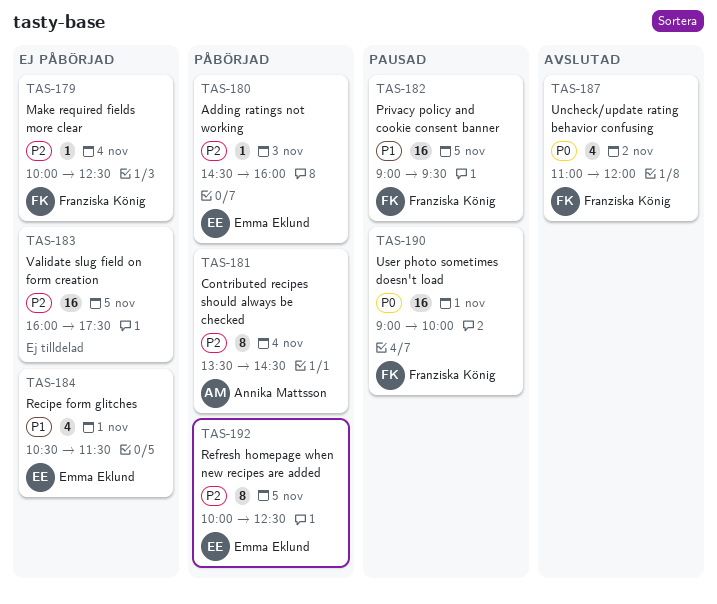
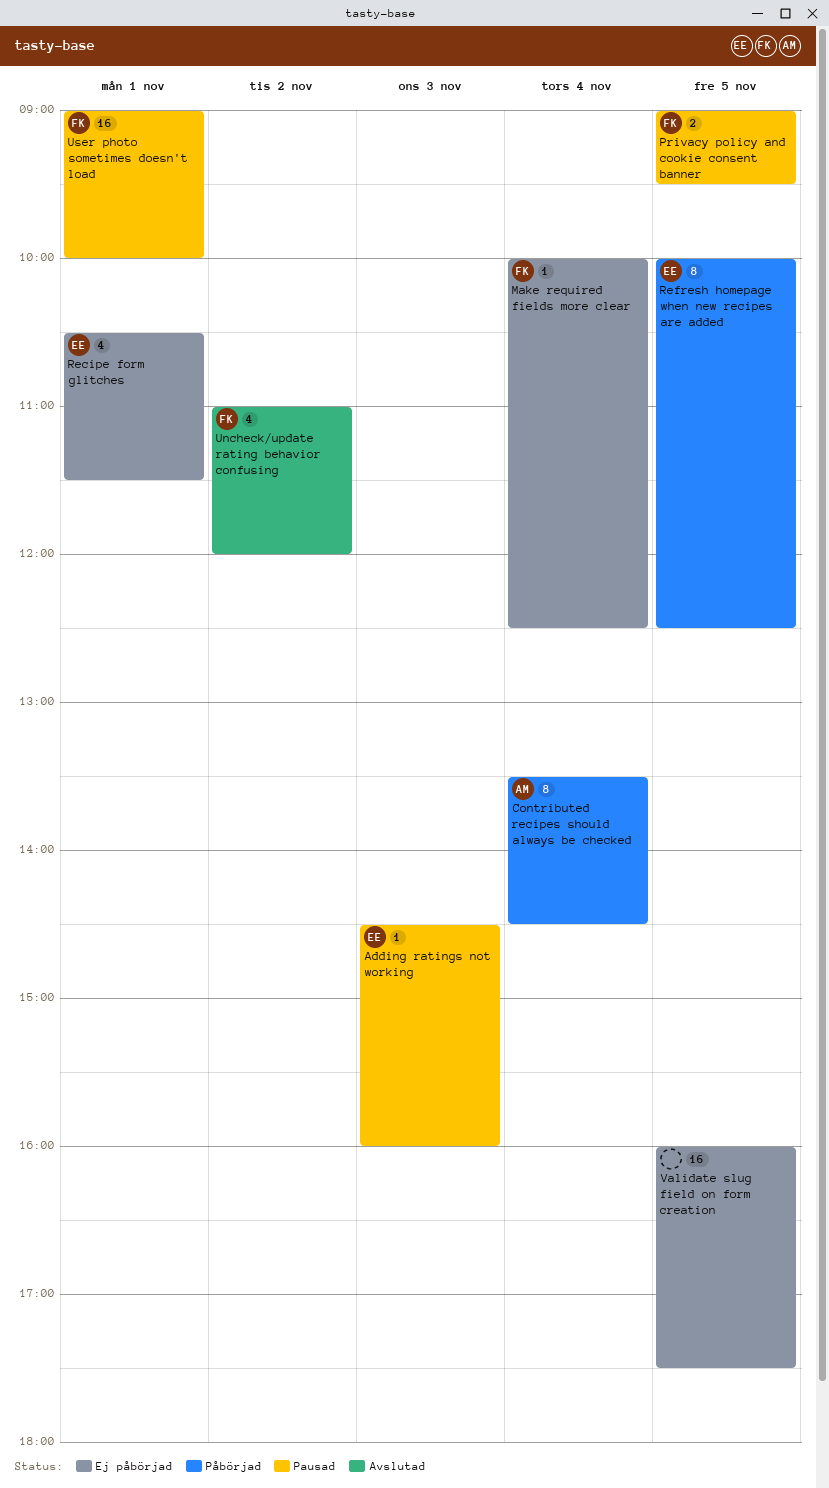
Adding ratings not working, status: Påbörjad -> Pausad
Privacy policy and cookie consent banner, estimate: 16 -> 2

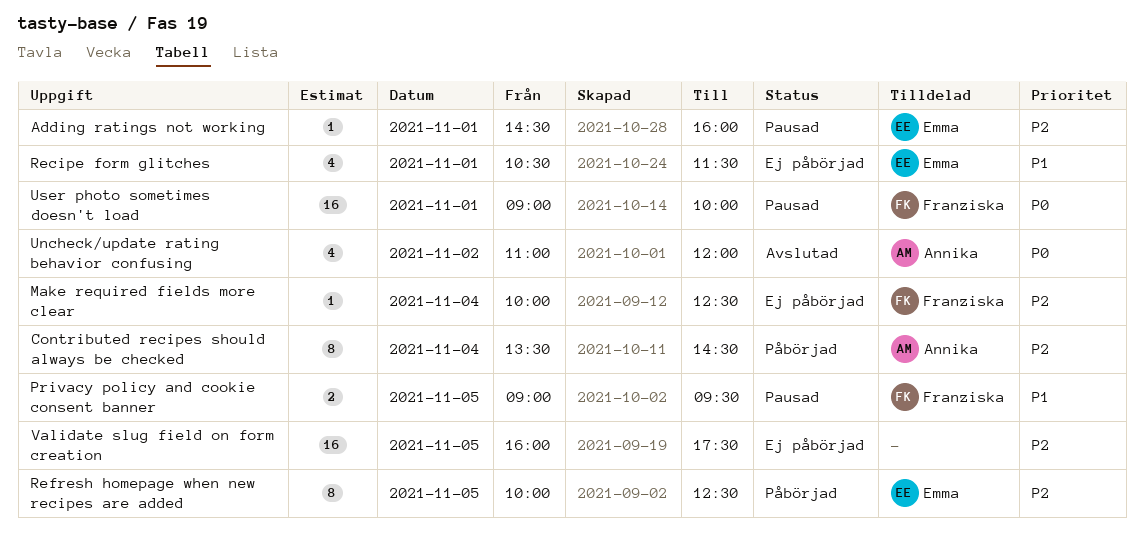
Adding ratings not working, day: Nov 3 -> Nov 1
Uncheck/update rating behavior confusing, owner: Franziska -> Annika

